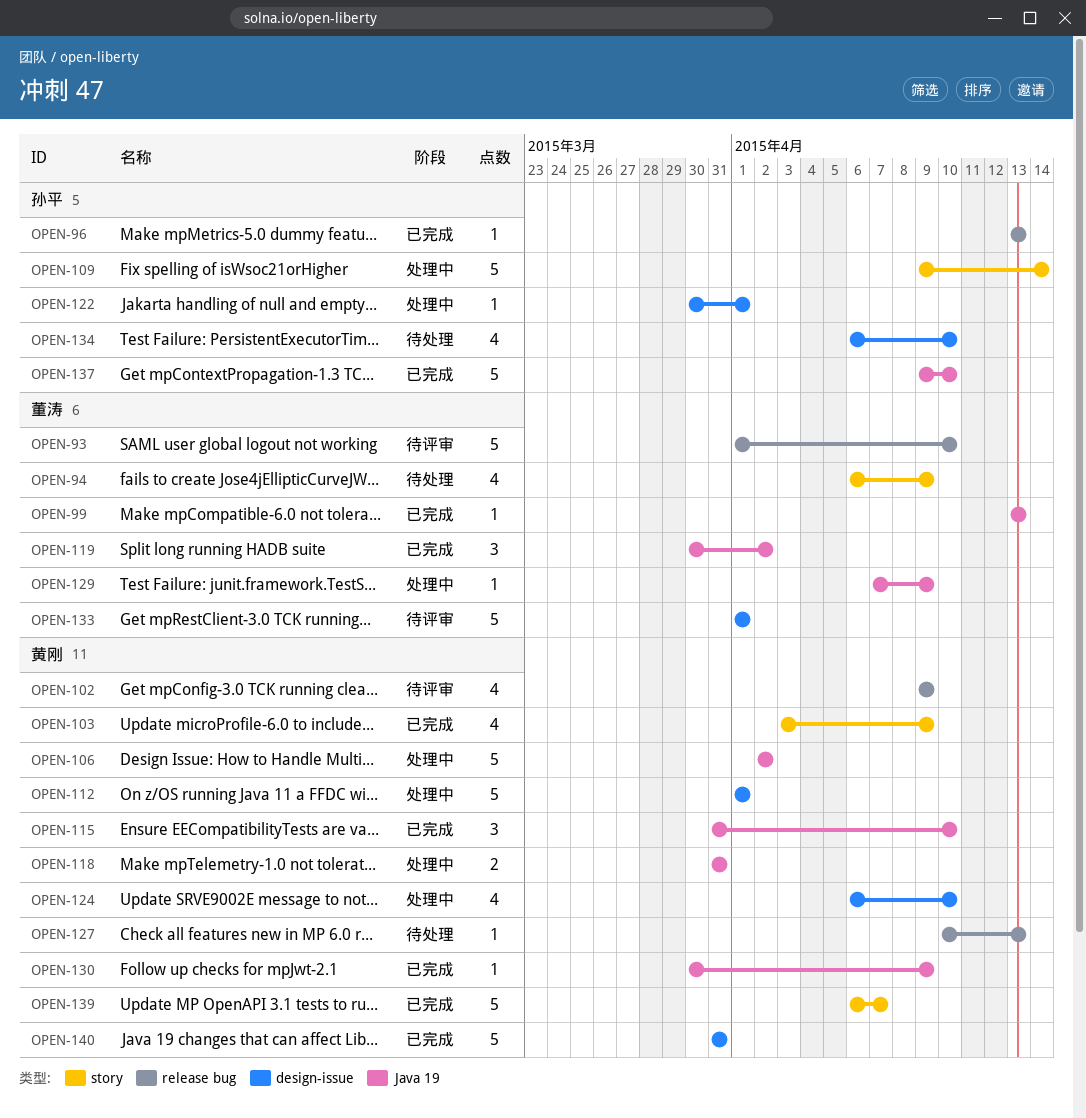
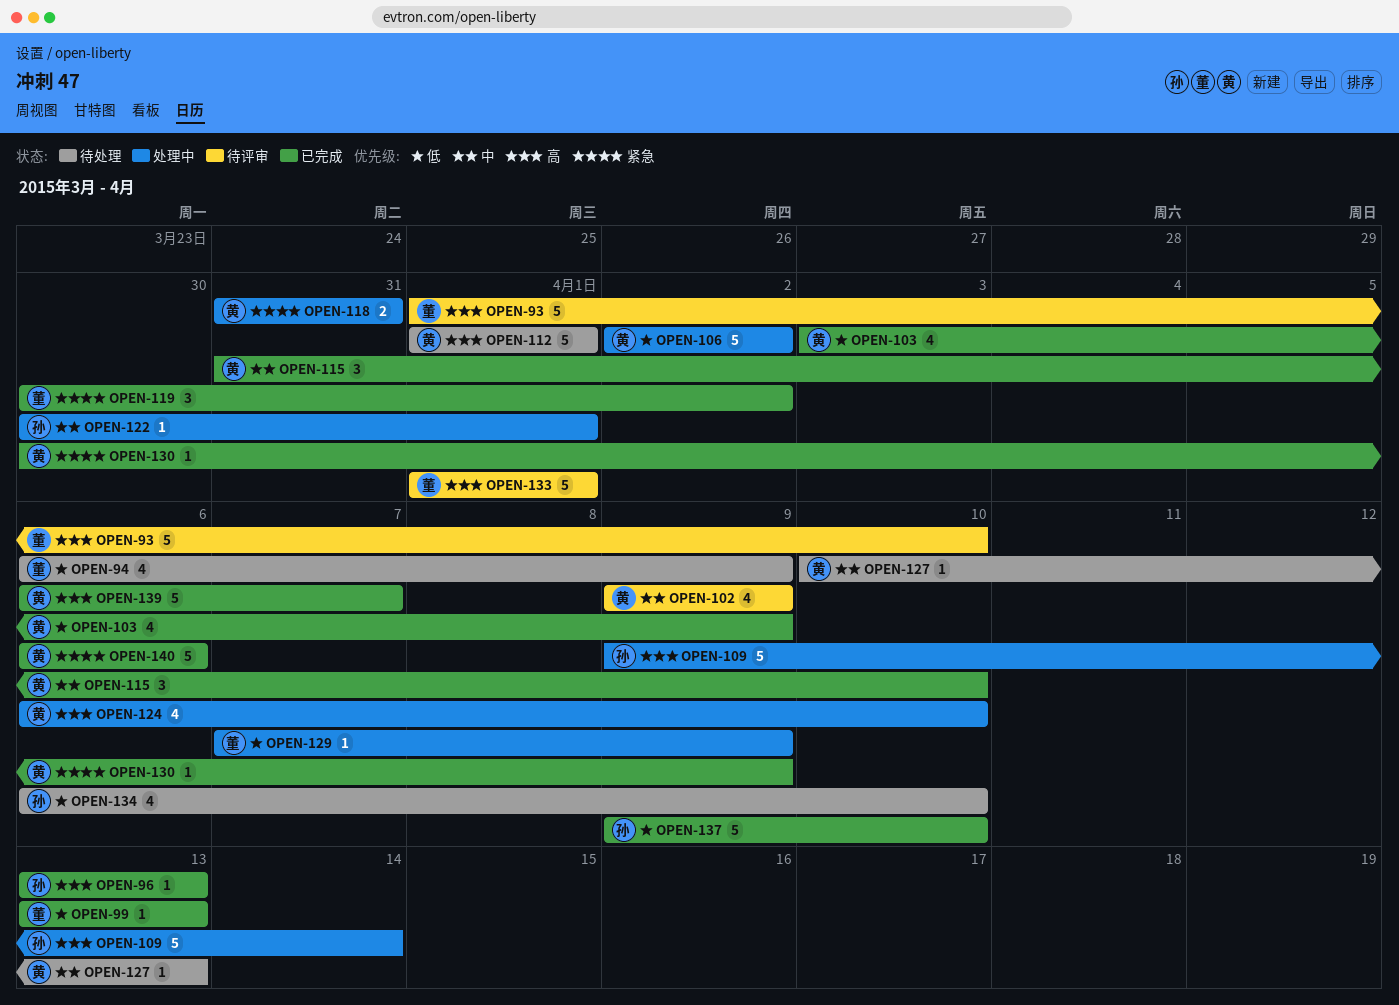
OPEN-112, status: 处理中 -> 待处理
OPEN-140, start: Mar 31 -> Apr 6
OPEN-140, due: Mar 31 -> Apr 6

